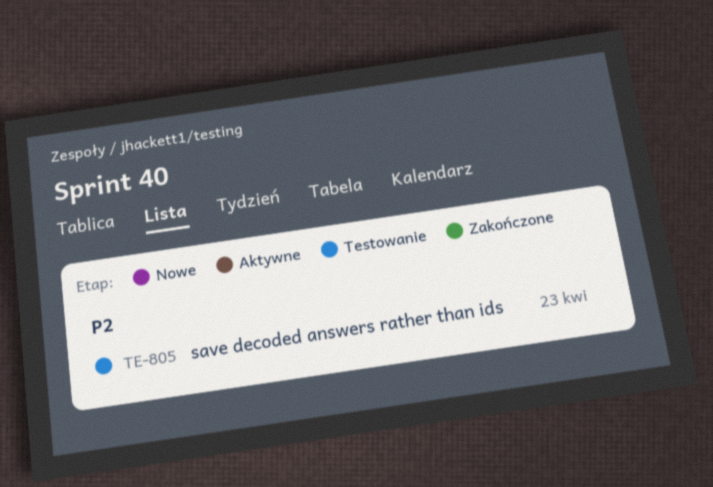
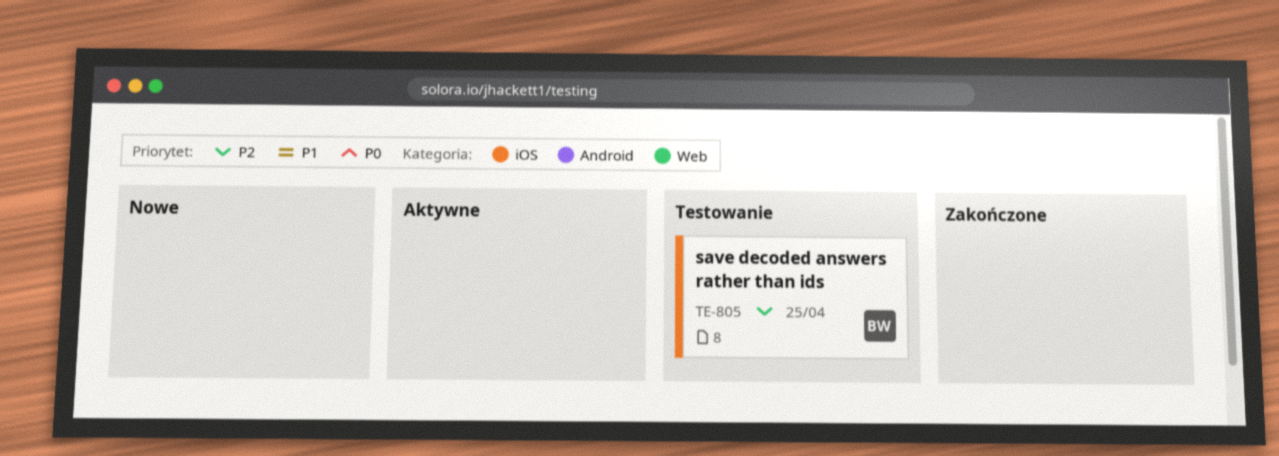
TE-805, due: Apr 23 -> Apr 25

